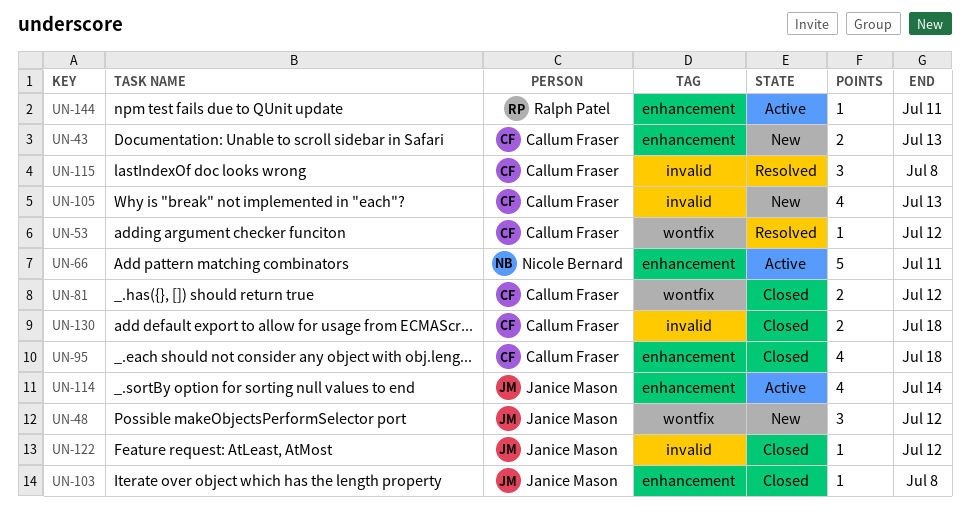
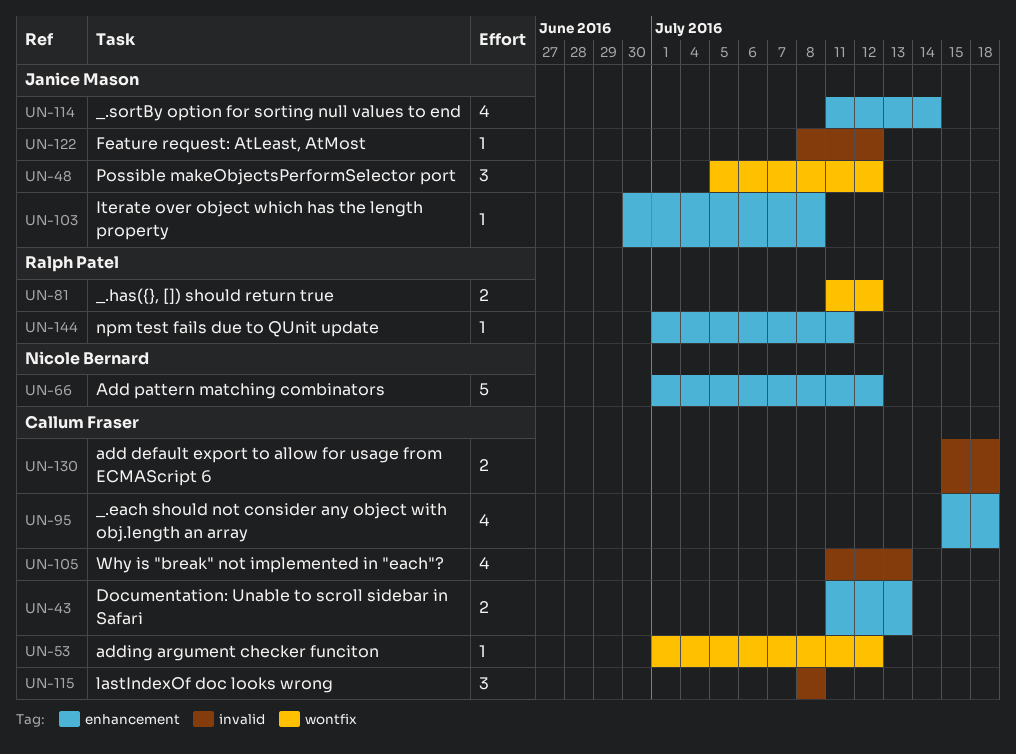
UN-66, due: Jul 11 -> Jul 12
UN-81, owner: Callum Fraser -> Ralph Patel

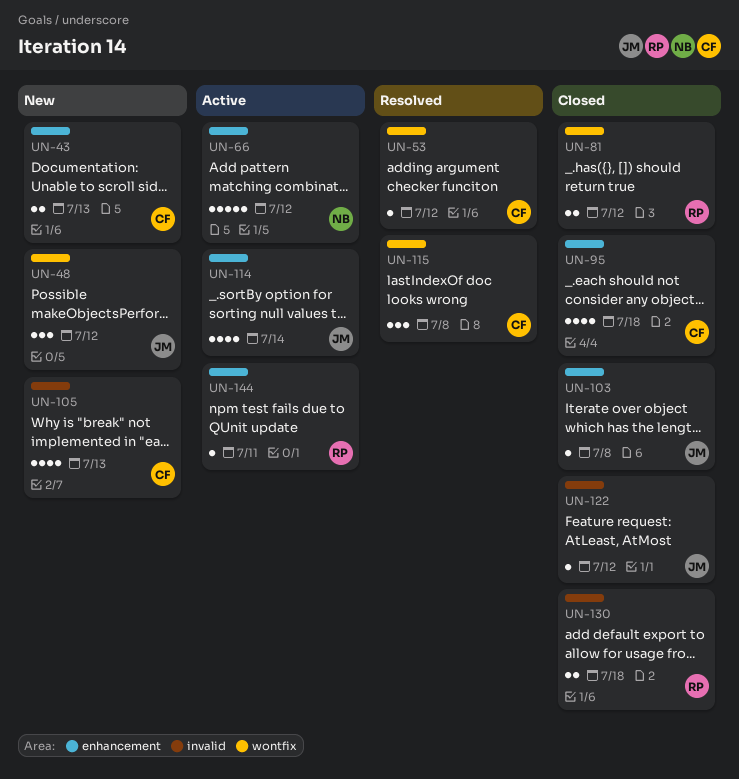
UN-115, label: invalid -> wontfix
UN-130, owner: Callum Fraser -> Ralph Patel

